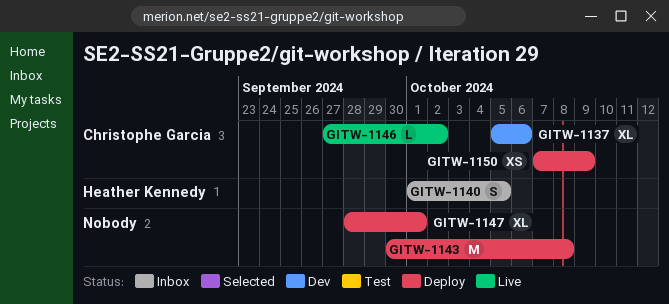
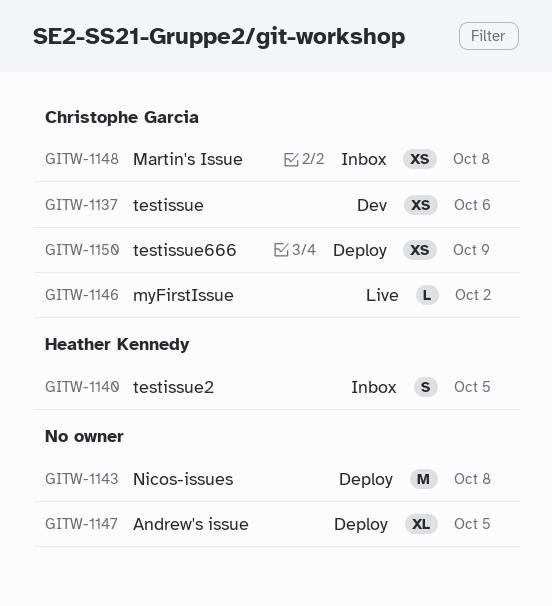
GITW-1137, estimate: XL -> XS
GITW-1147, due: Oct 1 -> Oct 5
GITW-1148: none -> present

